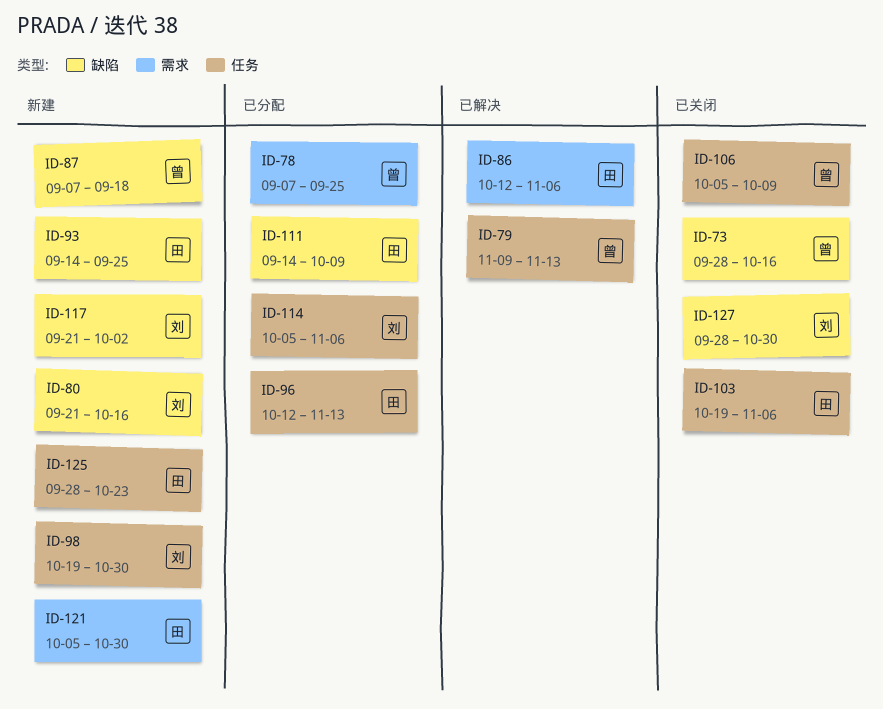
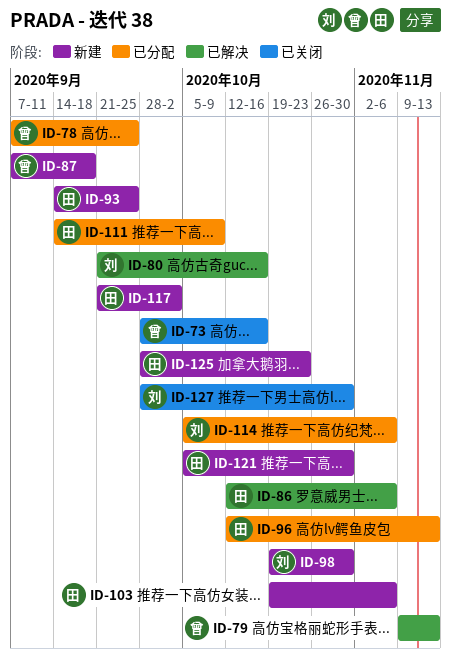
ID-80, status: 新建 -> 已解决
ID-103, status: 已关闭 -> 新建
ID-106: present -> none
ID-117, owner: 刘 -> 田

